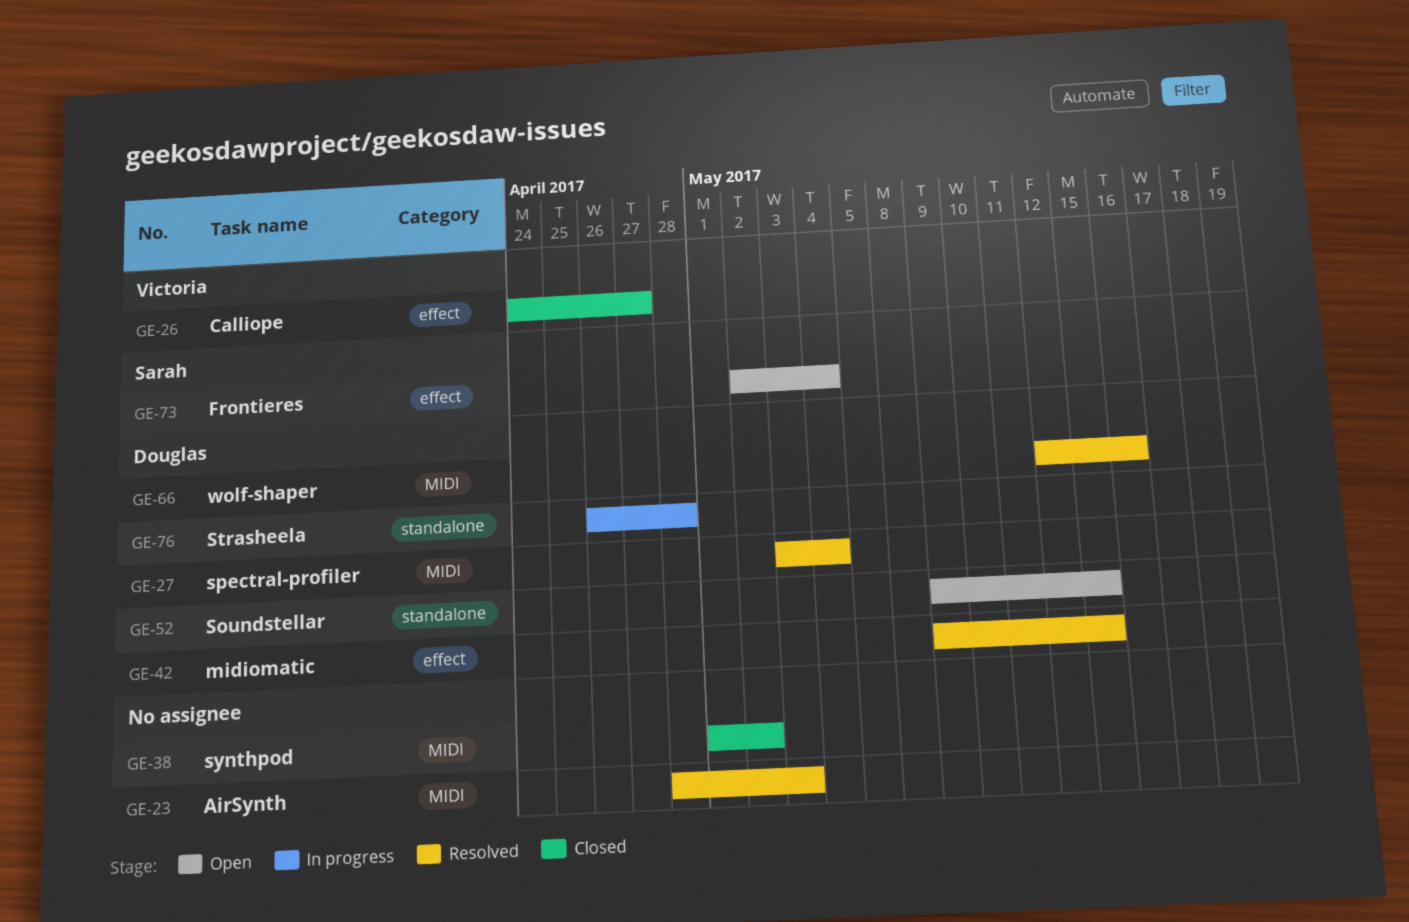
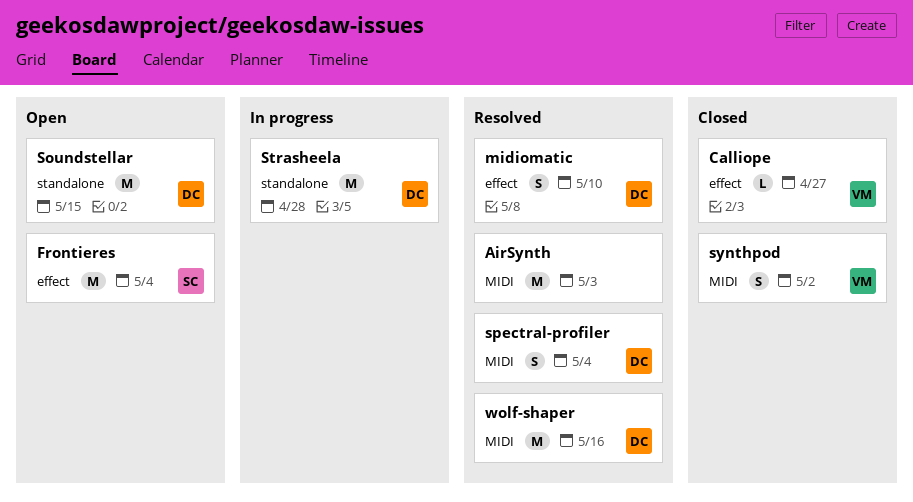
midiomatic, due: May 15 -> May 10
synthpod, owner: none -> Victoria

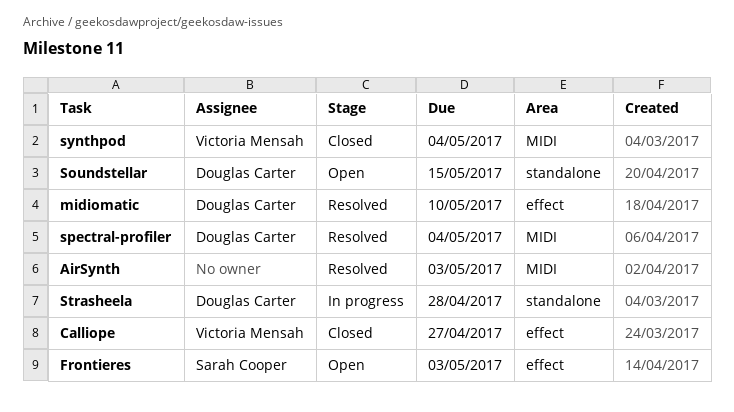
Frontieres, due: May 4 -> May 3
synthpod, due: May 2 -> May 4
wolf-shaper: present -> none

